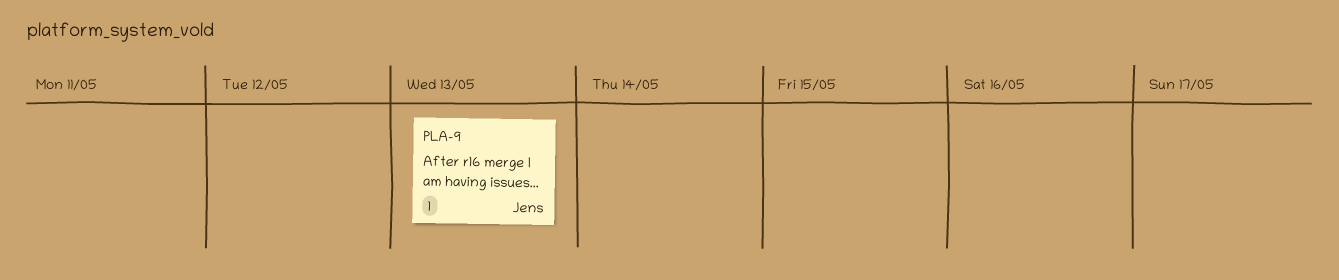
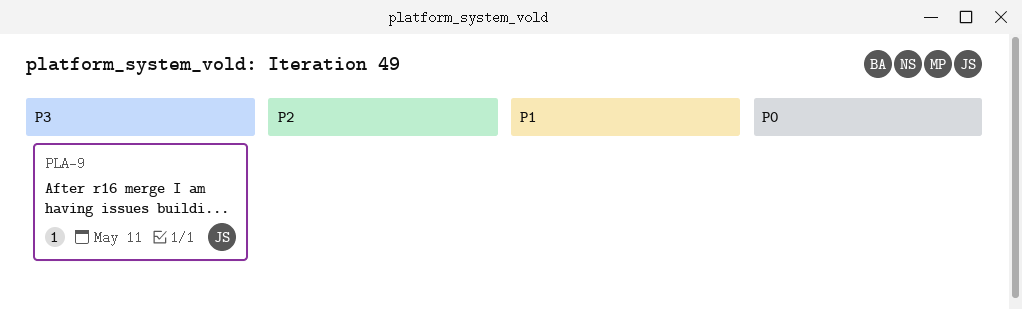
PLA-9, due: May 13 -> May 11

